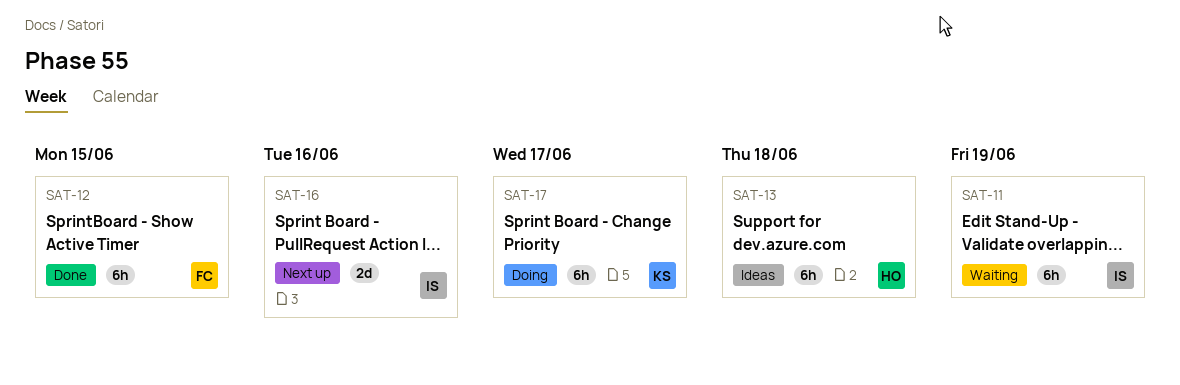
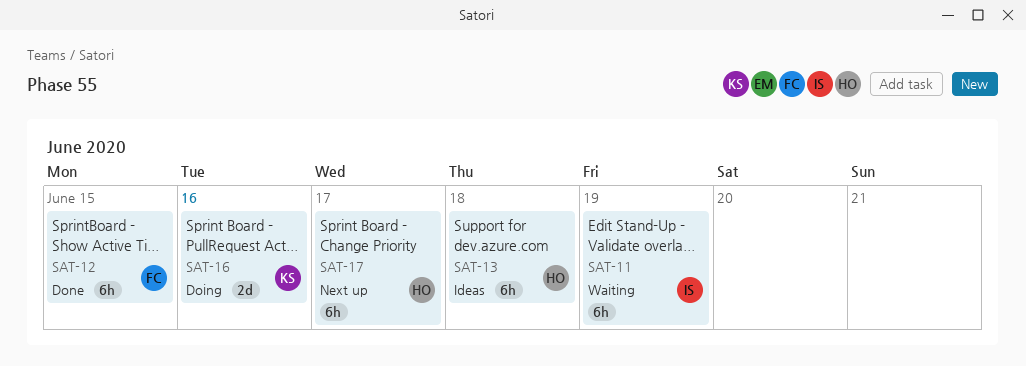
SAT-16, status: Next up -> Doing
SAT-16, owner: IS -> KS
SAT-17, status: Doing -> Next up
SAT-17, owner: KS -> HO

